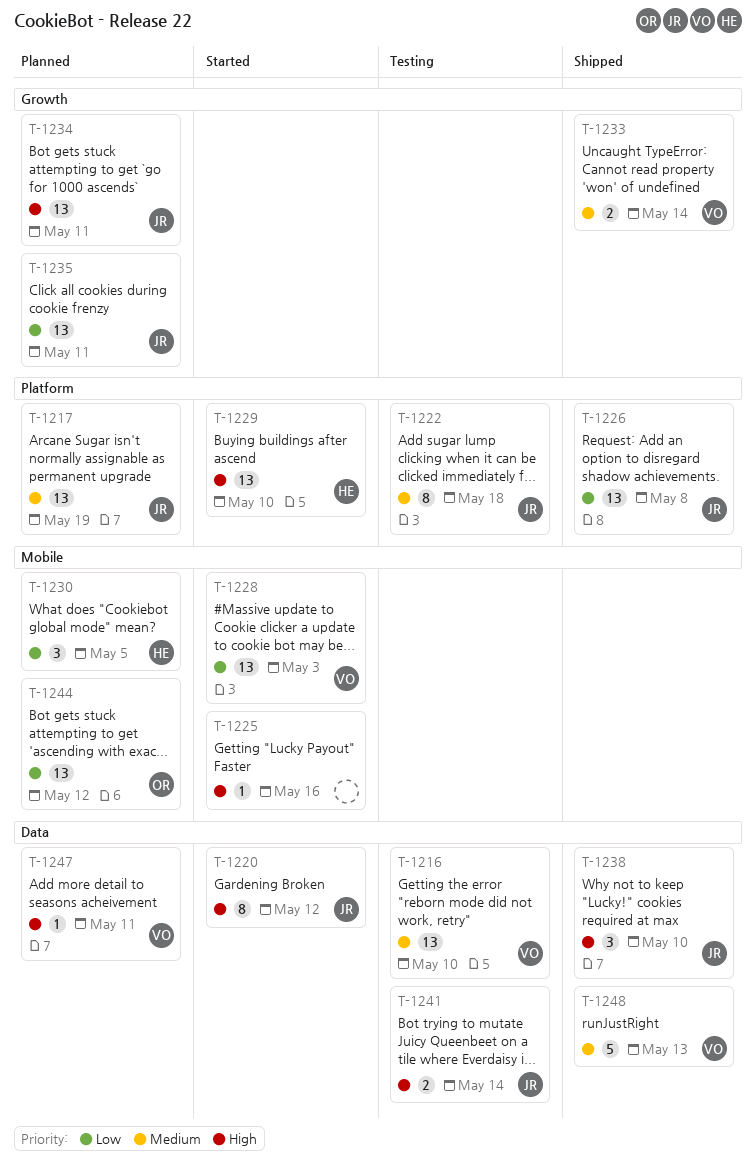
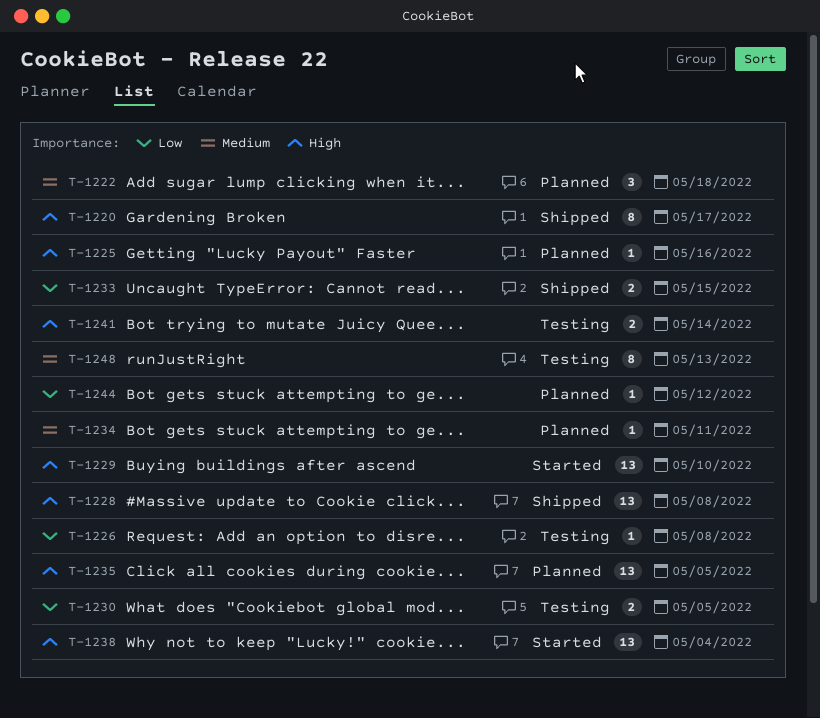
T-1216: present -> none
T-1217: present -> none
T-1220, status: Started -> Shipped
T-1220, due: May 12 -> May 17
T-1222, status: Testing -> Planned
T-1222, estimate: 8 -> 3
T-1225, status: Started -> Planned
T-1226, status: Shipped -> Testing
T-1226, estimate: 13 -> 1
T-1228, status: Started -> Shipped
T-1228, priority: Low -> High
T-1228, due: May 3 -> May 8
T-1230, status: Planned -> Testing
T-1230, estimate: 3 -> 2
T-1233, priority: Medium -> Low
T-1233, due: May 14 -> May 15
T-1234, priority: High -> Medium
T-1234, estimate: 13 -> 1
T-1235, priority: Low -> High
T-1235, due: May 11 -> May 5
T-1238, status: Shipped -> Started
T-1238, estimate: 3 -> 13
T-1238, due: May 10 -> May 4
T-1244, estimate: 13 -> 1
T-1247: present -> none
T-1248, status: Shipped -> Testing
T-1248, estimate: 5 -> 8

